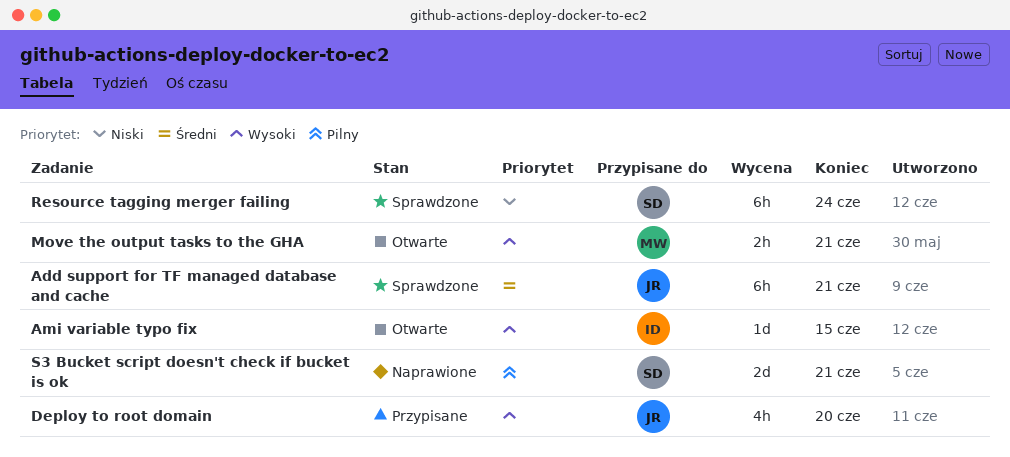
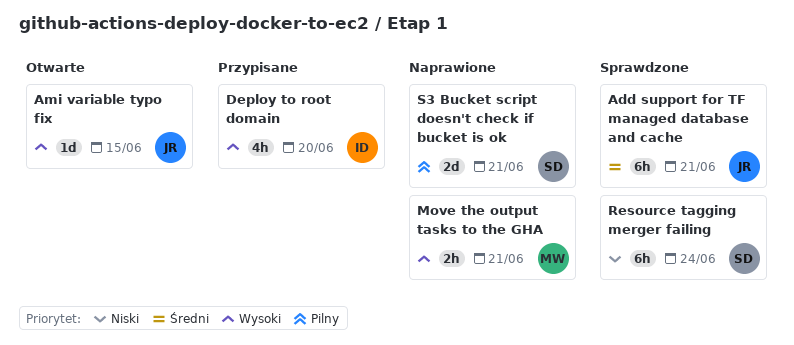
Ami variable typo fix, owner: ID -> JR
Deploy to root domain, owner: JR -> ID
Move the output tasks to the GHA, status: Otwarte -> Naprawione

